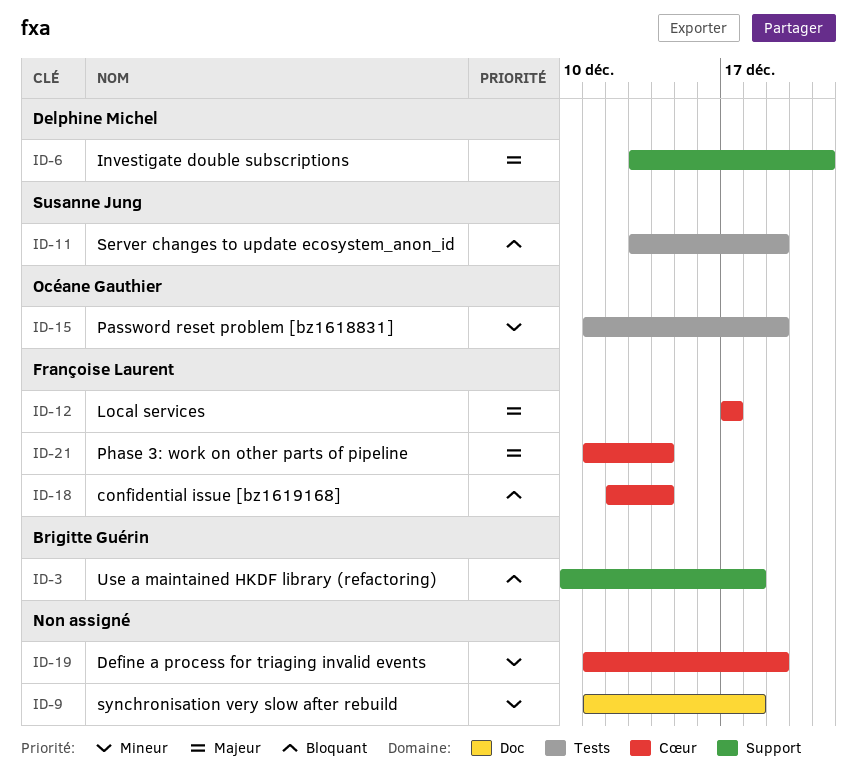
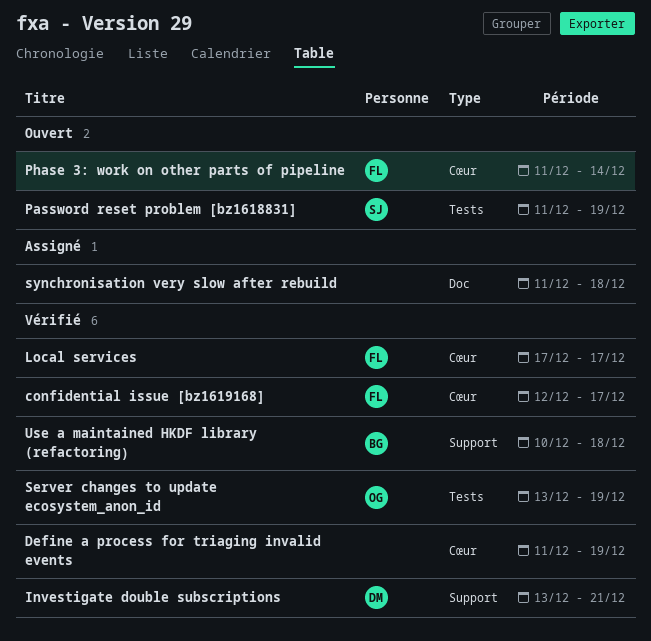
confidential issue [bz1619168], due: Dec 14 -> Dec 17
Password reset problem [bz1618831], owner: Océane Gauthier -> Susanne Jung
Server changes to update ecosystem_anon_id, owner: Susanne Jung -> Océane Gauthier

